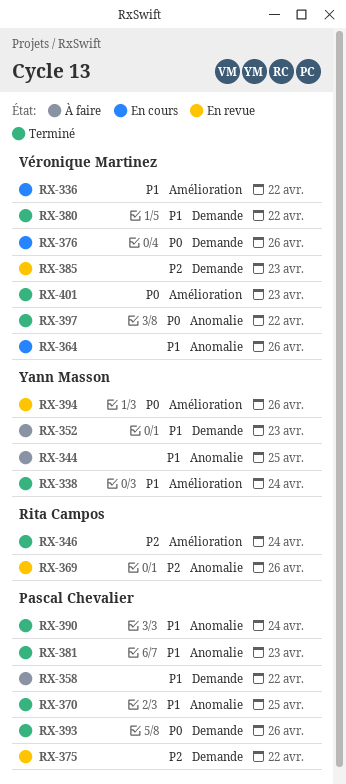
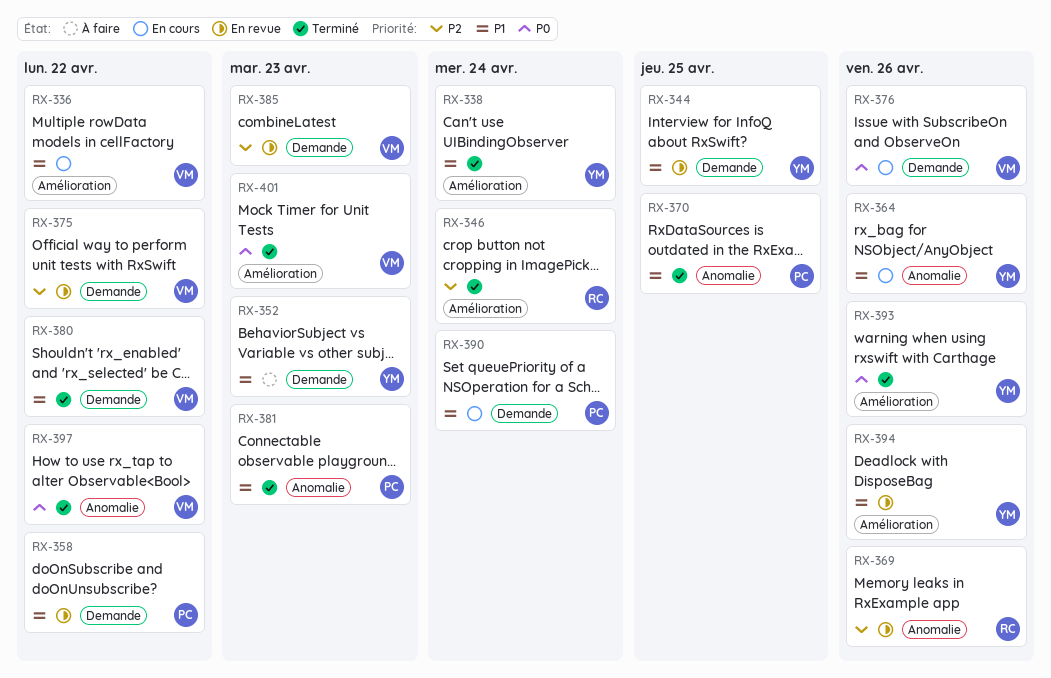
RX-344, status: À faire -> En revue
RX-344, label: Anomalie -> Demande
RX-358, status: À faire -> En revue
RX-364, owner: Véronique Martinez -> Yann Masson
RX-375, owner: Pascal Chevalier -> Véronique Martinez
RX-390, status: Terminé -> En cours
RX-390, label: Anomalie -> Demande
RX-393, owner: Pascal Chevalier -> Yann Masson
RX-393, label: Demande -> Amélioration
RX-394, priority: P0 -> P1

